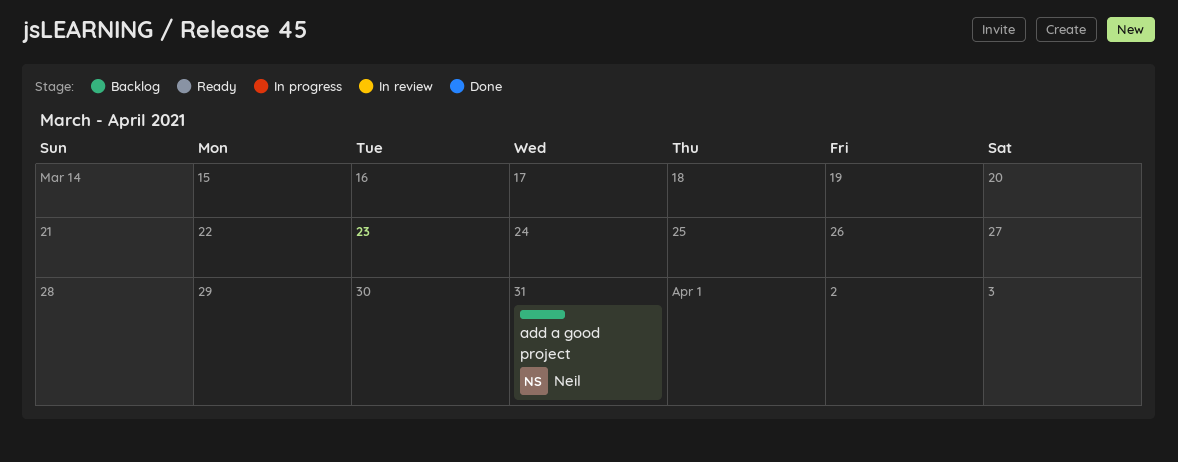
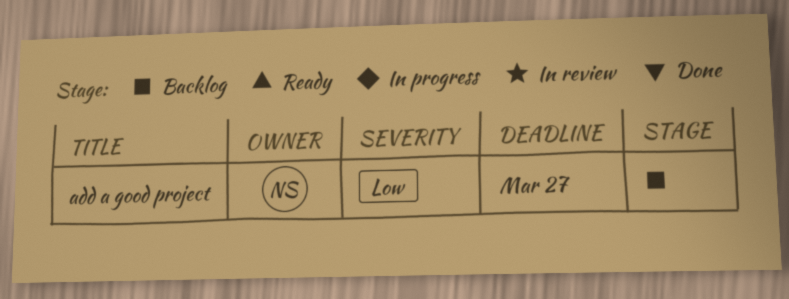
add a good project, due: Mar 31 -> Mar 27

